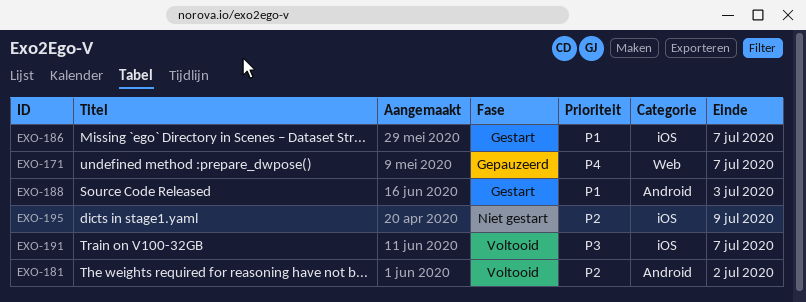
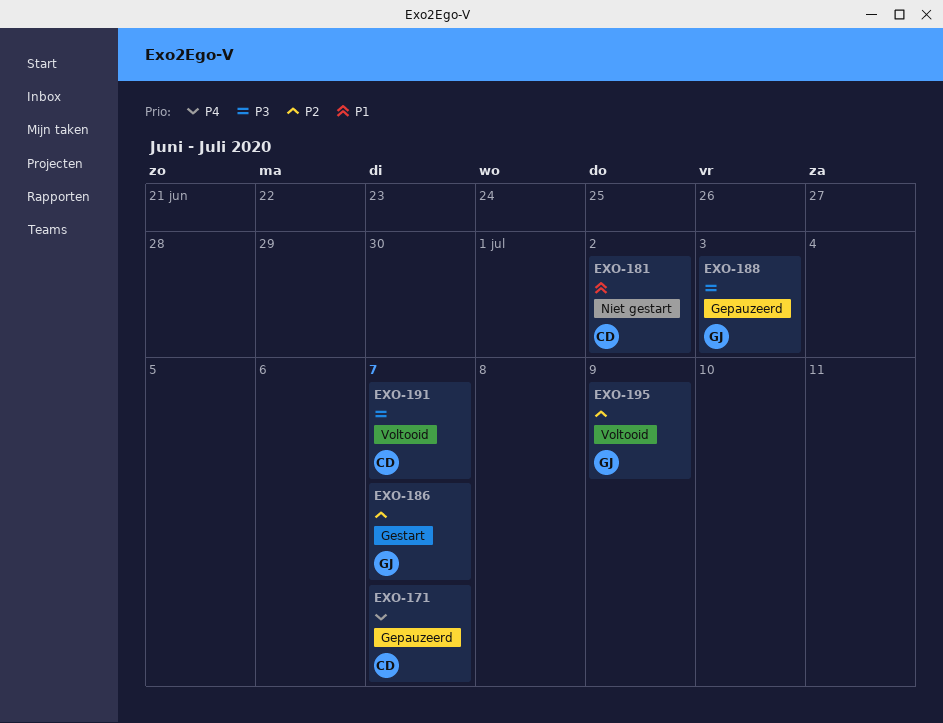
EXO-181, status: Voltooid -> Niet gestart
EXO-181, priority: P2 -> P1
EXO-186, priority: P1 -> P2
EXO-188, status: Gestart -> Gepauzeerd
EXO-188, priority: P1 -> P3
EXO-195, status: Niet gestart -> Voltooid

